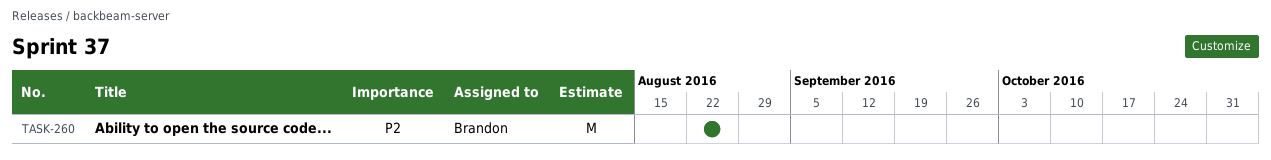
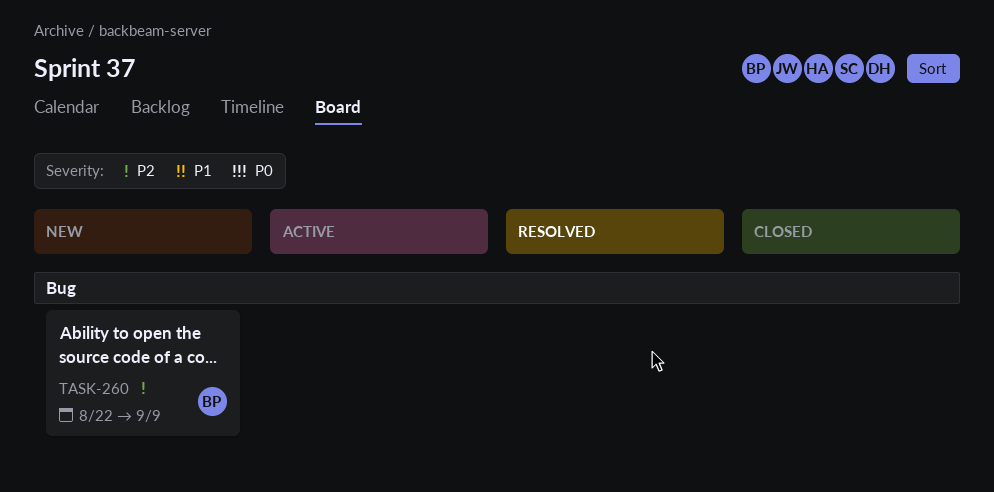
TASK-260, due: Aug 26 -> Sep 9

